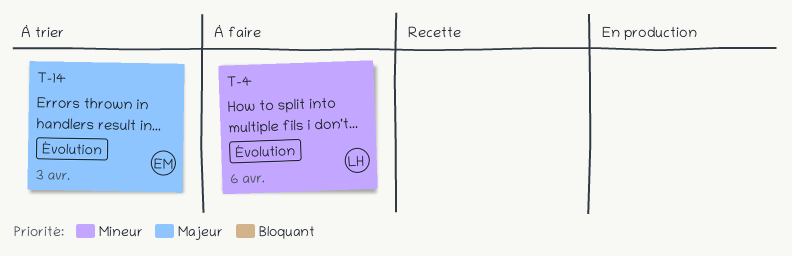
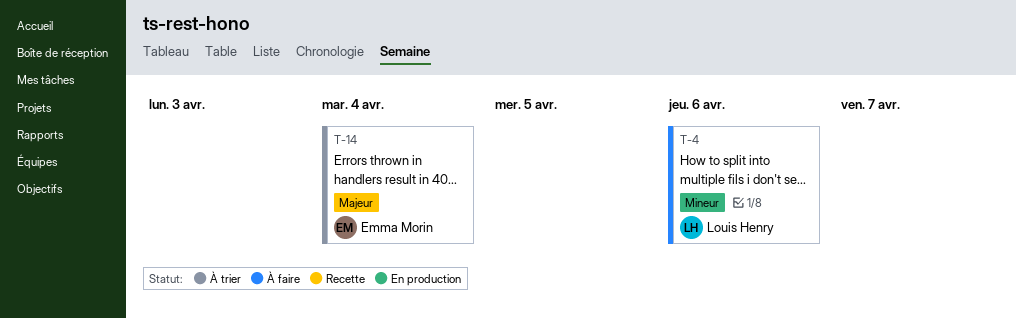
T-14, due: Apr 3 -> Apr 4

